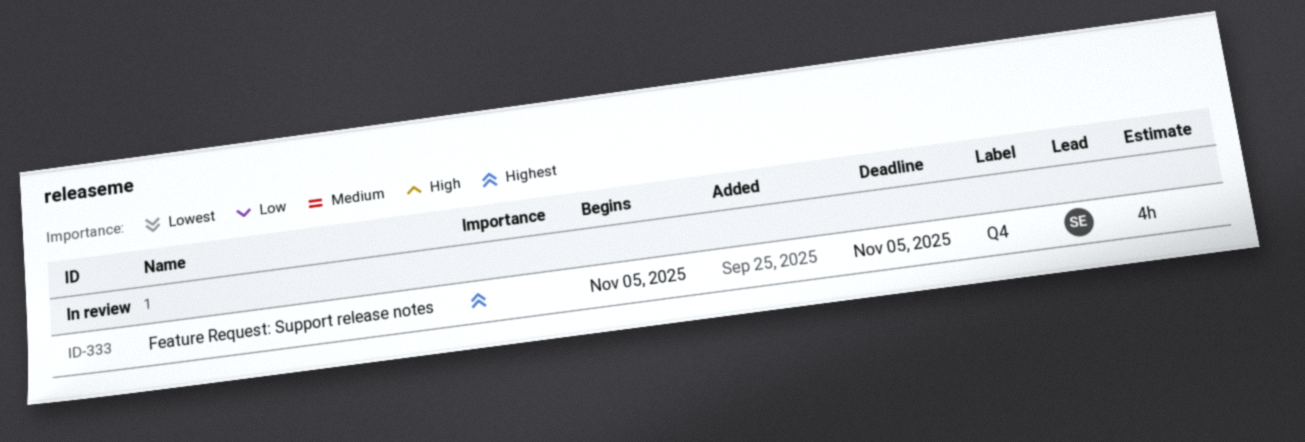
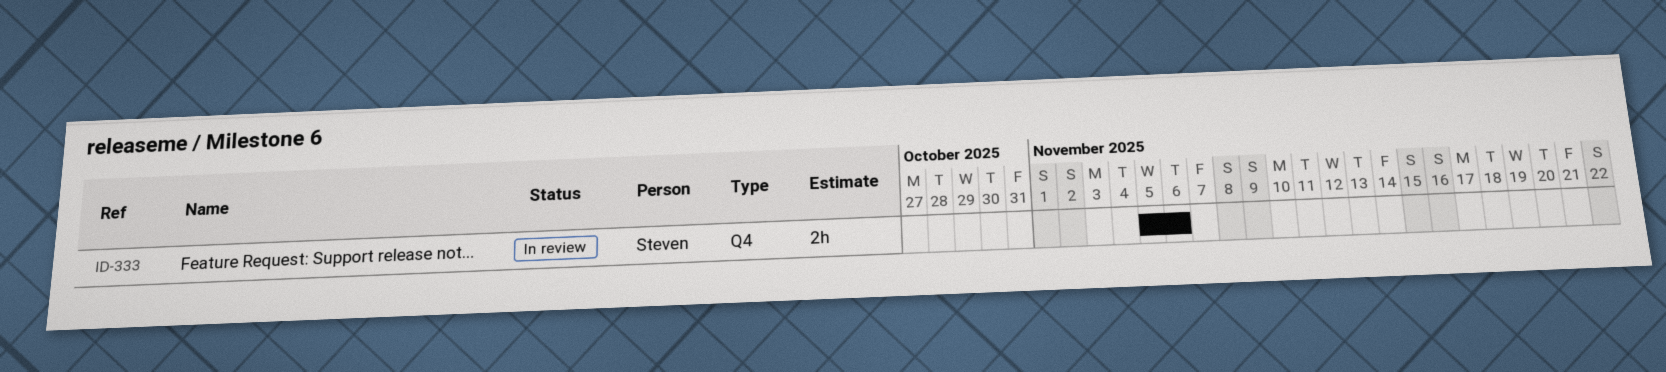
ID-333, estimate: 4h -> 2h
ID-333, due: Nov 5 -> Nov 6

